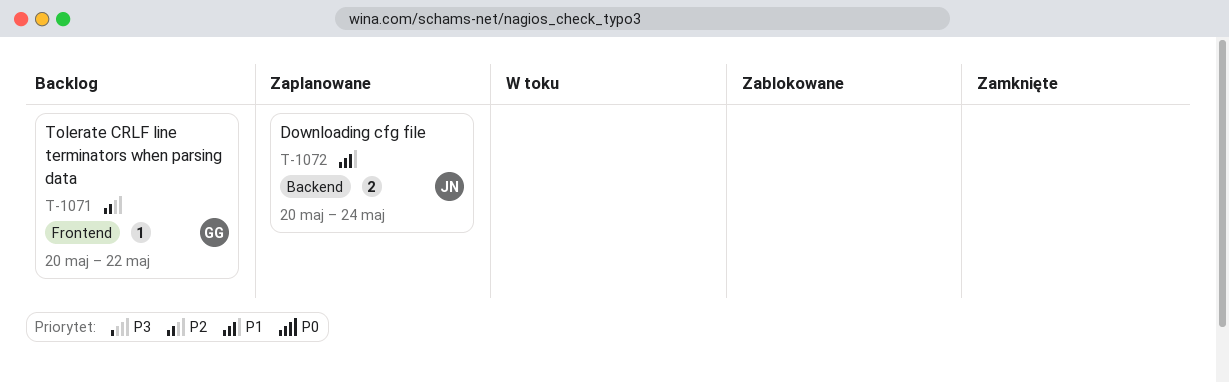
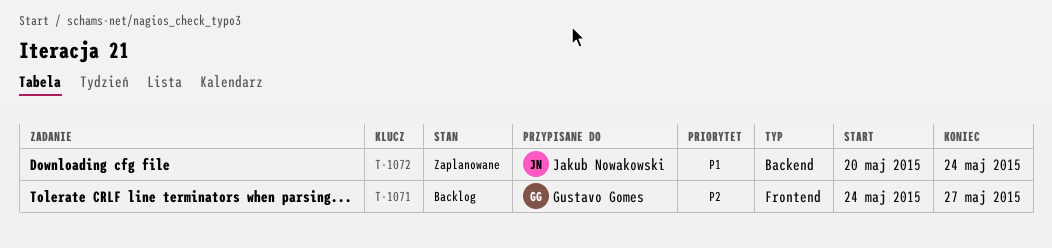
T-1071, start: May 20 -> May 24
T-1071, due: May 22 -> May 27

